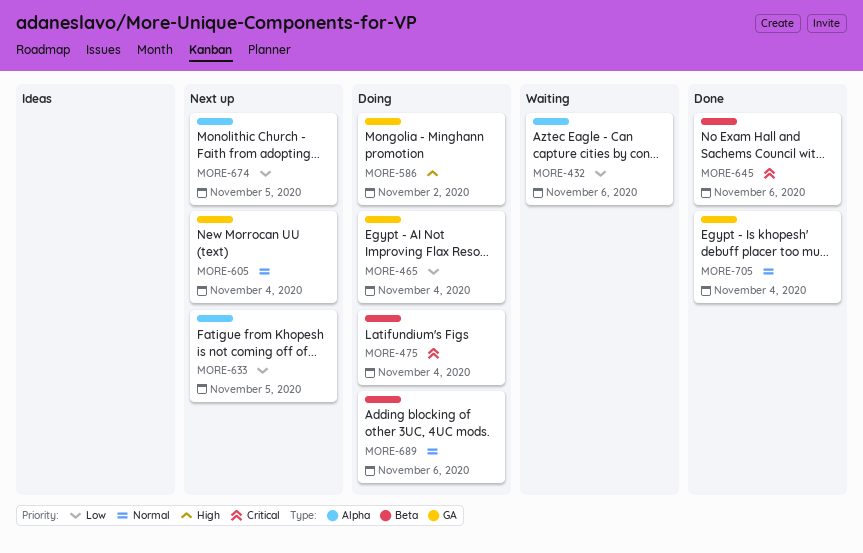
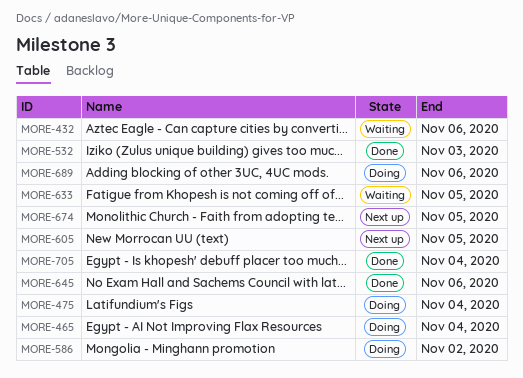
MORE-532: none -> present
MORE-605, due: Nov 4 -> Nov 5
MORE-633, status: Next up -> Waiting

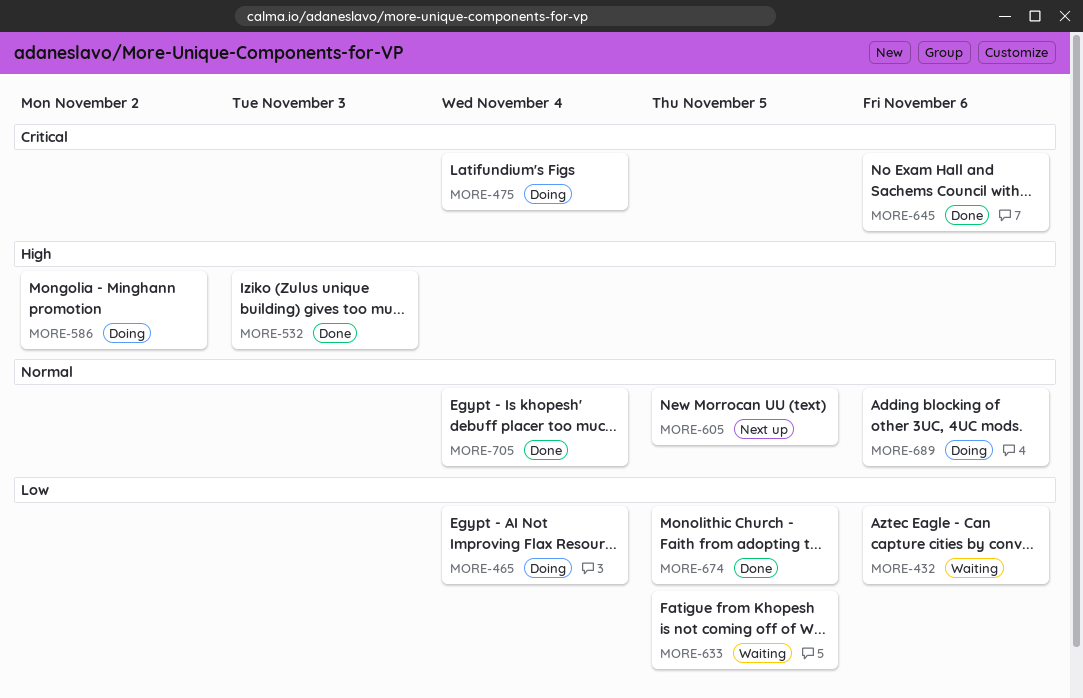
MORE-674, status: Next up -> Done

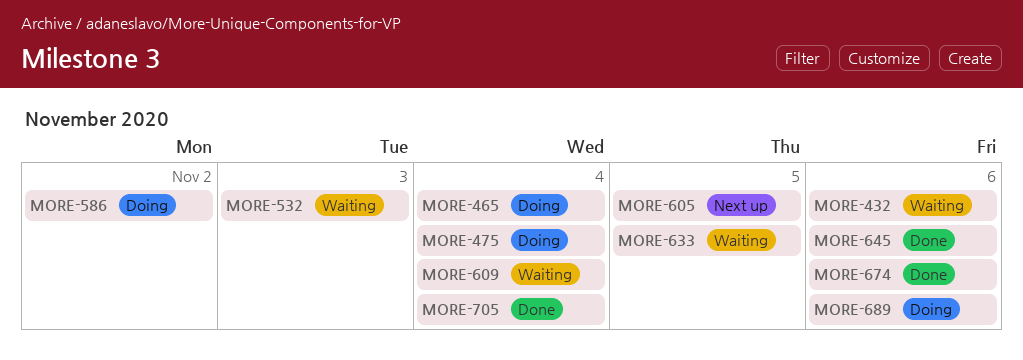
MORE-532, status: Done -> Waiting
MORE-609: none -> present
MORE-674, due: Nov 5 -> Nov 6

